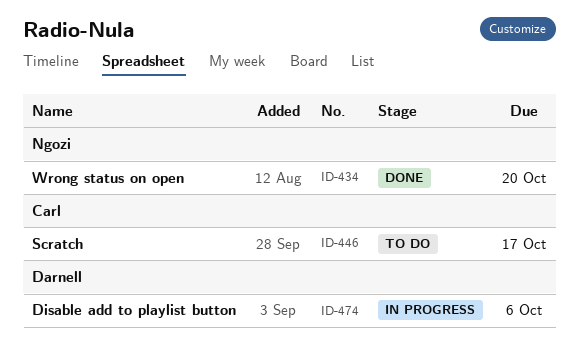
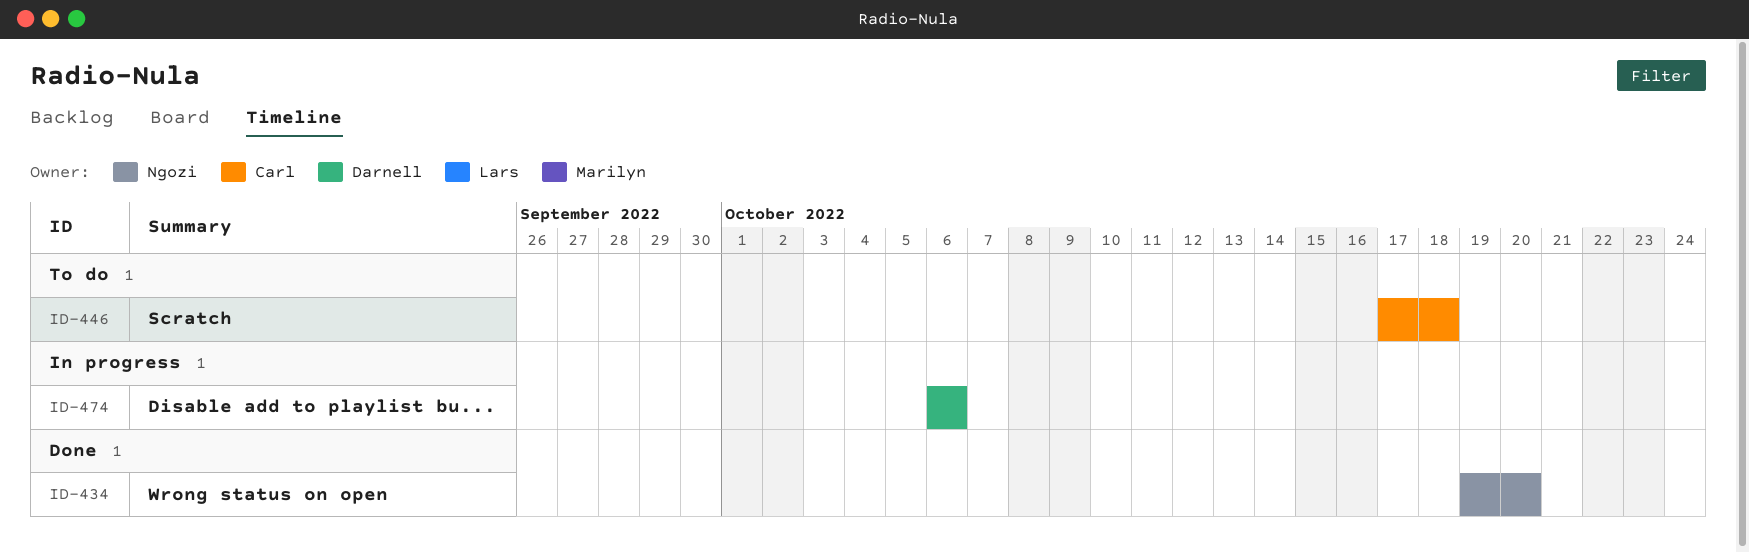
ID-446, due: Oct 17 -> Oct 18

